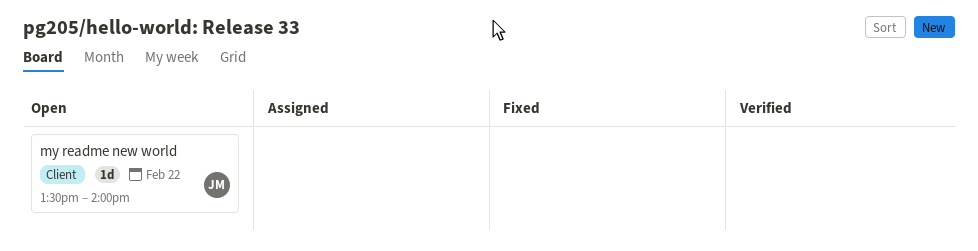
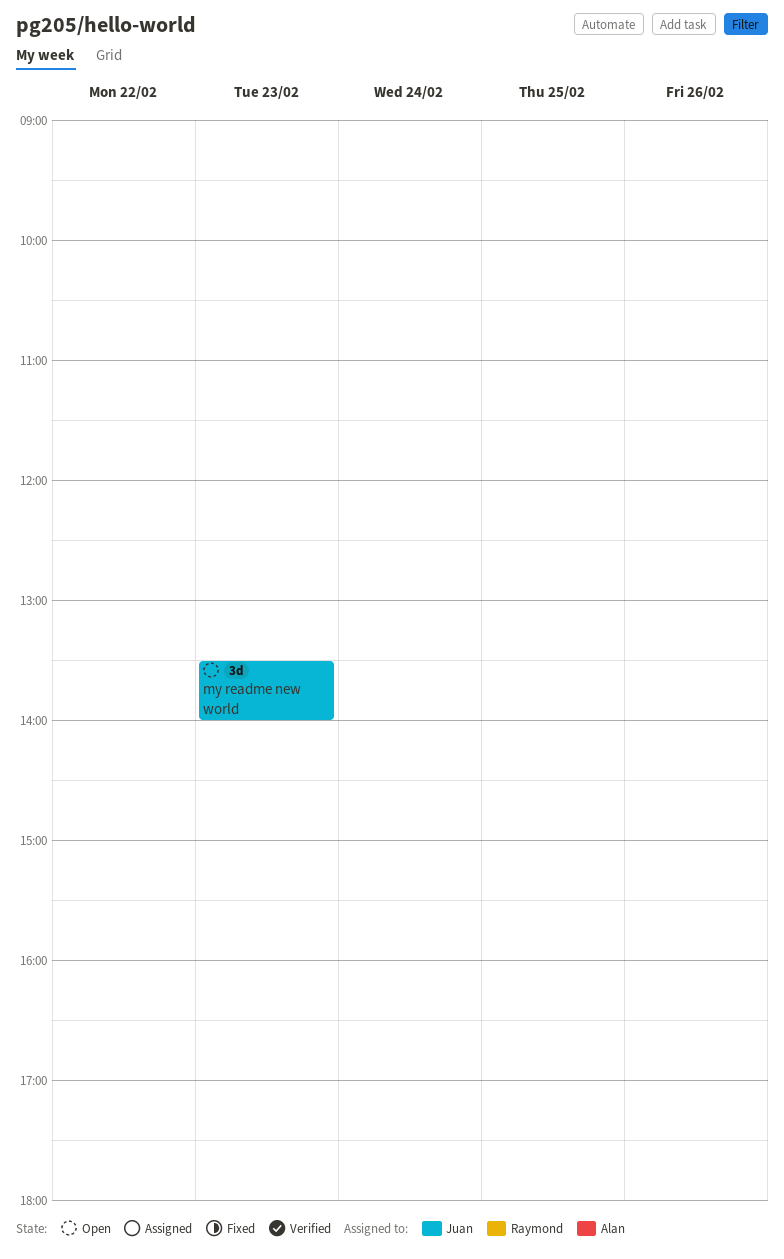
my readme new world, estimate: 1d -> 3d
my readme new world, day: Feb 22 -> Feb 23

